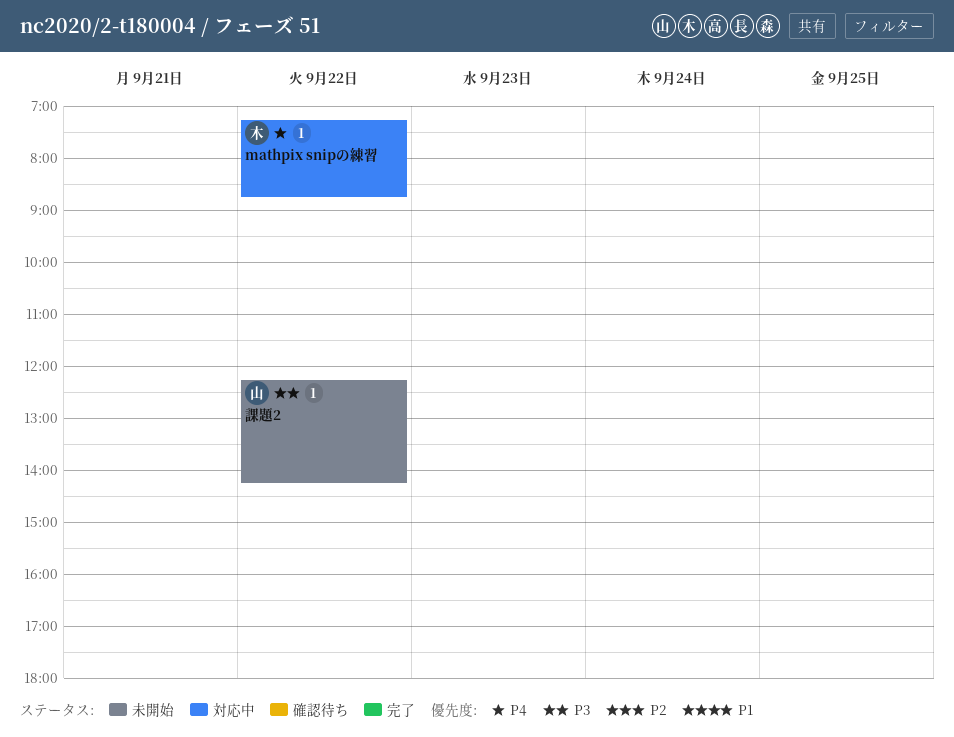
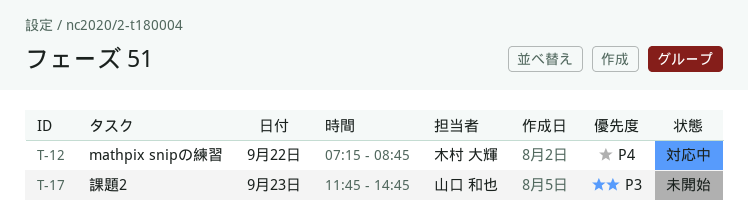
課題2, day: Sep 22 -> Sep 23
課題2, begins: 12:15 -> 11:45
課題2, ends: 14:15 -> 14:45

